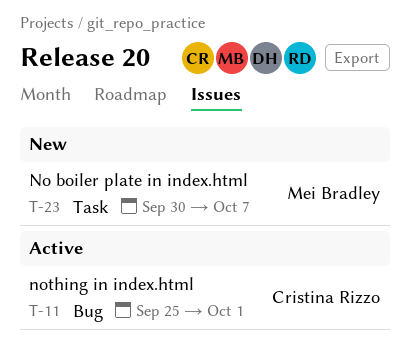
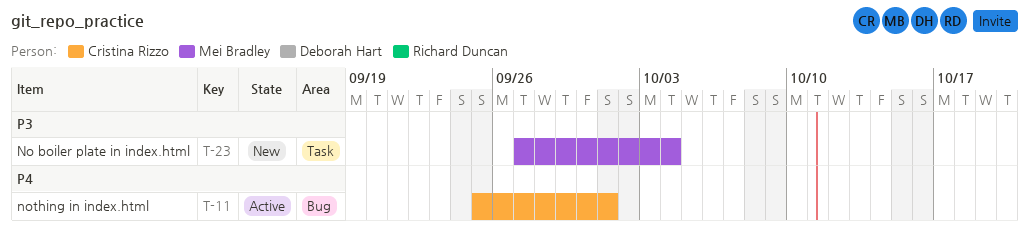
T-23, start: Sep 30 -> Sep 27
T-23, due: Oct 7 -> Oct 4

